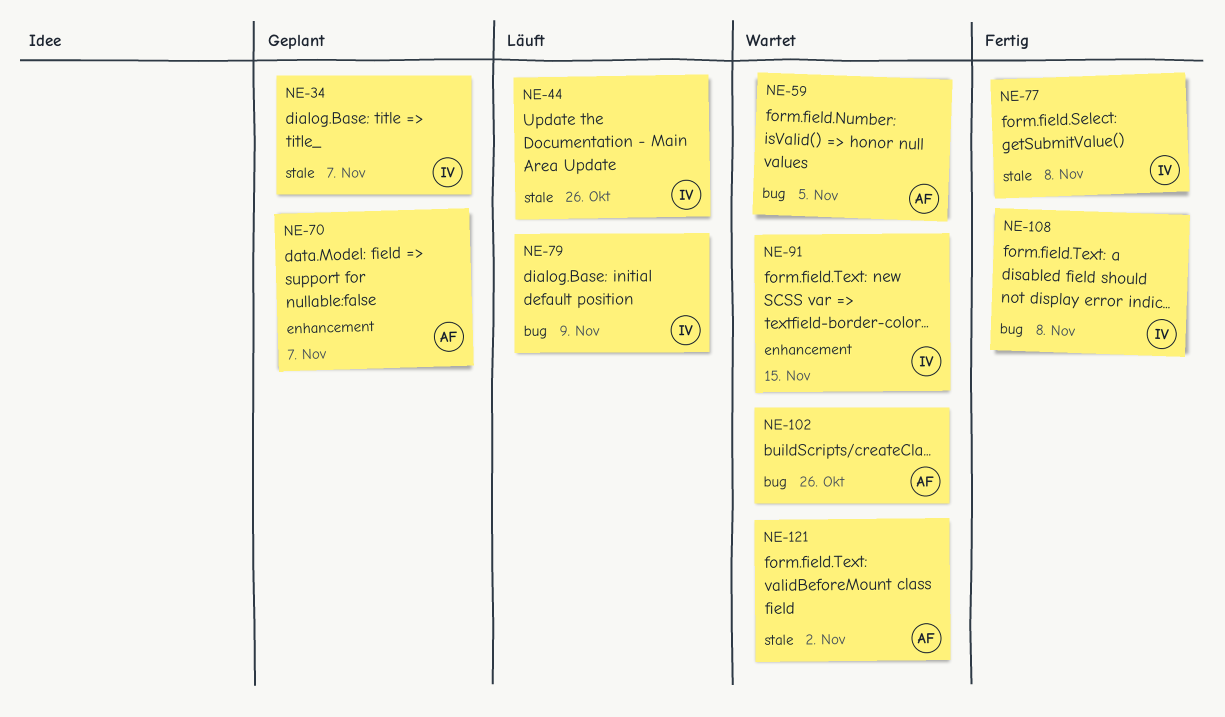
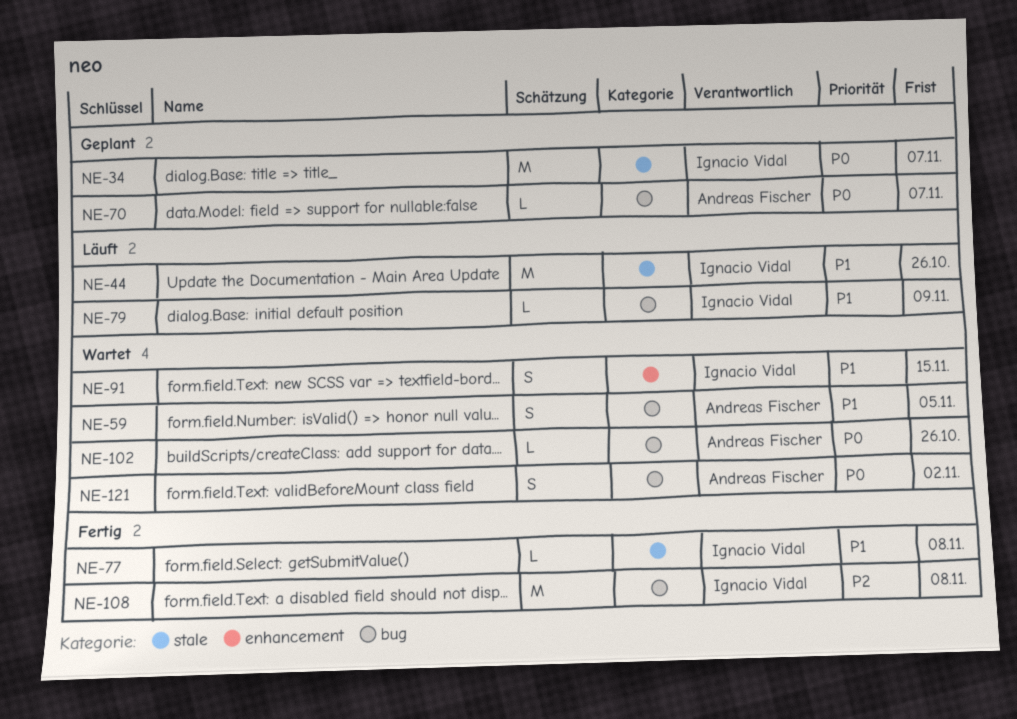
NE-70, label: enhancement -> bug
NE-121, label: stale -> bug

